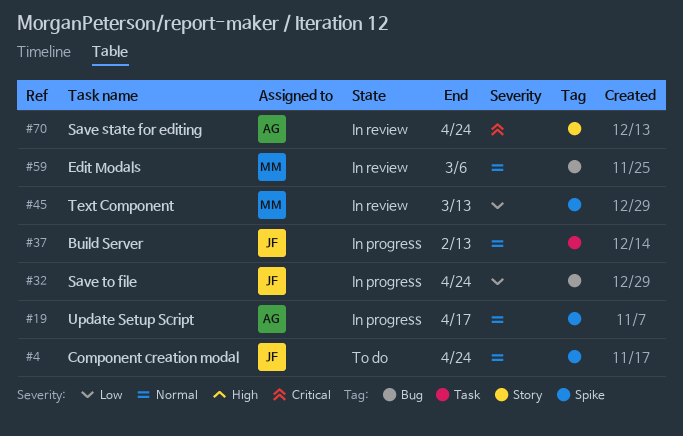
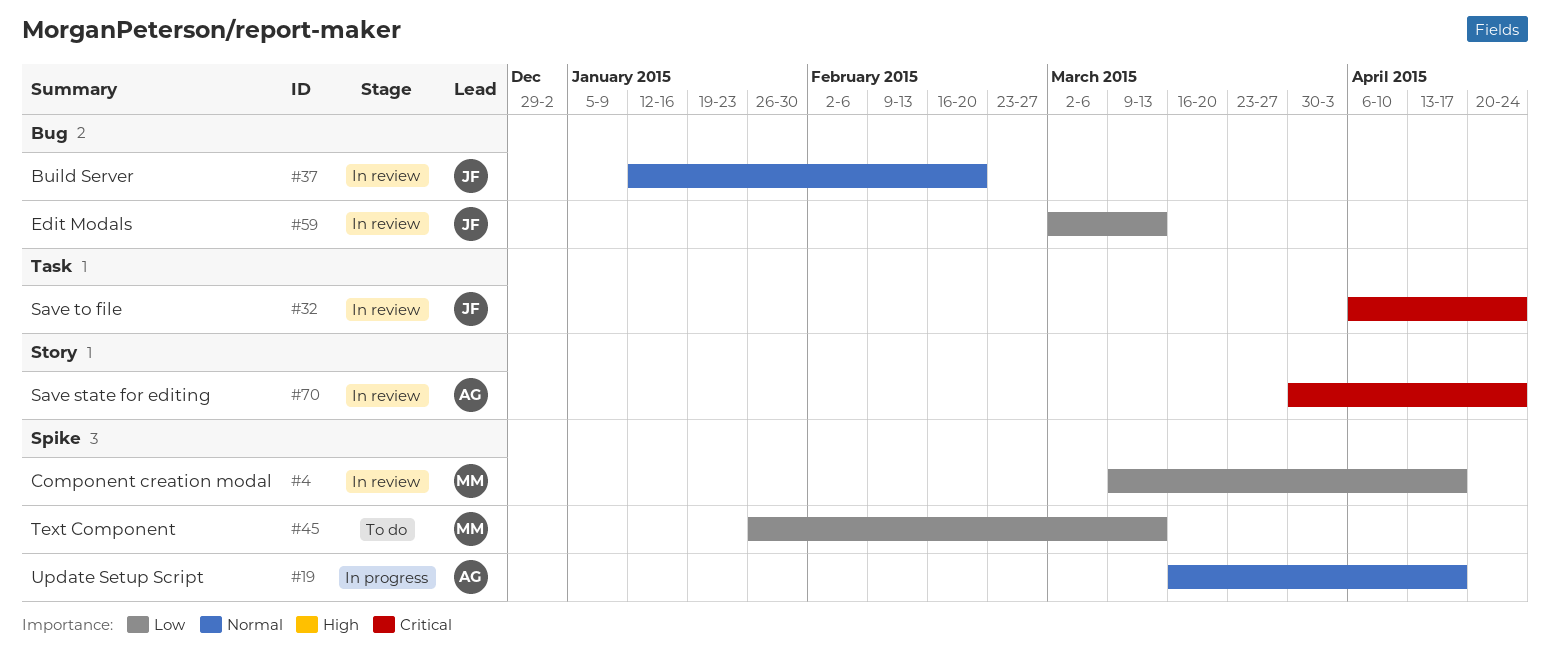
#4, status: To do -> In review
#4, owner: JF -> MM
#4, priority: Normal -> Low
#4, due: Apr 24 -> Apr 17
#32, status: In progress -> In review
#32, priority: Low -> Critical
#32, label: Bug -> Task
#37, status: In progress -> In review
#37, label: Task -> Bug
#37, due: Feb 13 -> Feb 20
#45, status: In review -> To do
#59, owner: MM -> JF
#59, priority: Normal -> Low
#59, due: Mar 6 -> Mar 13

